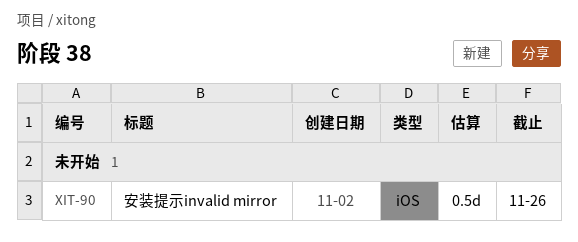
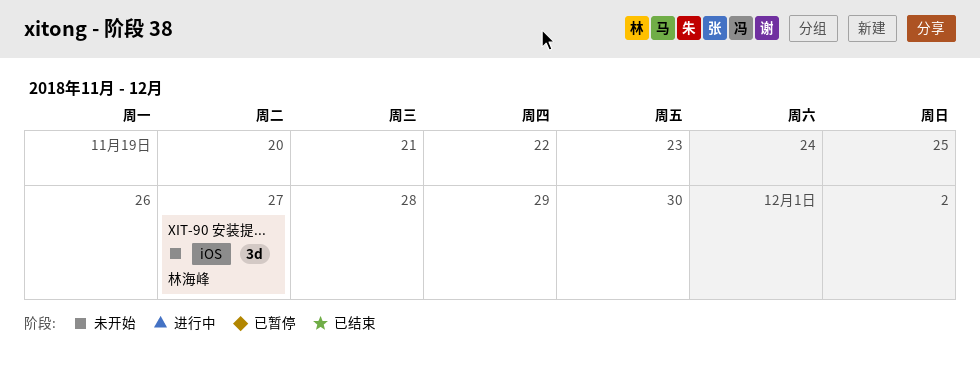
XIT-90, estimate: 0.5d -> 3d
XIT-90, due: Nov 26 -> Nov 27

